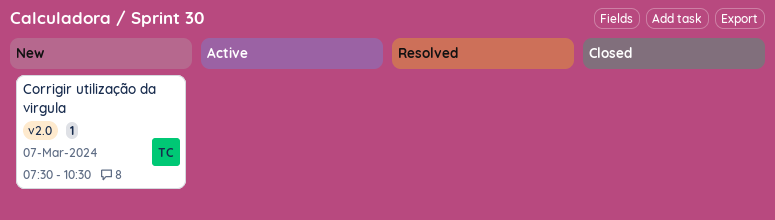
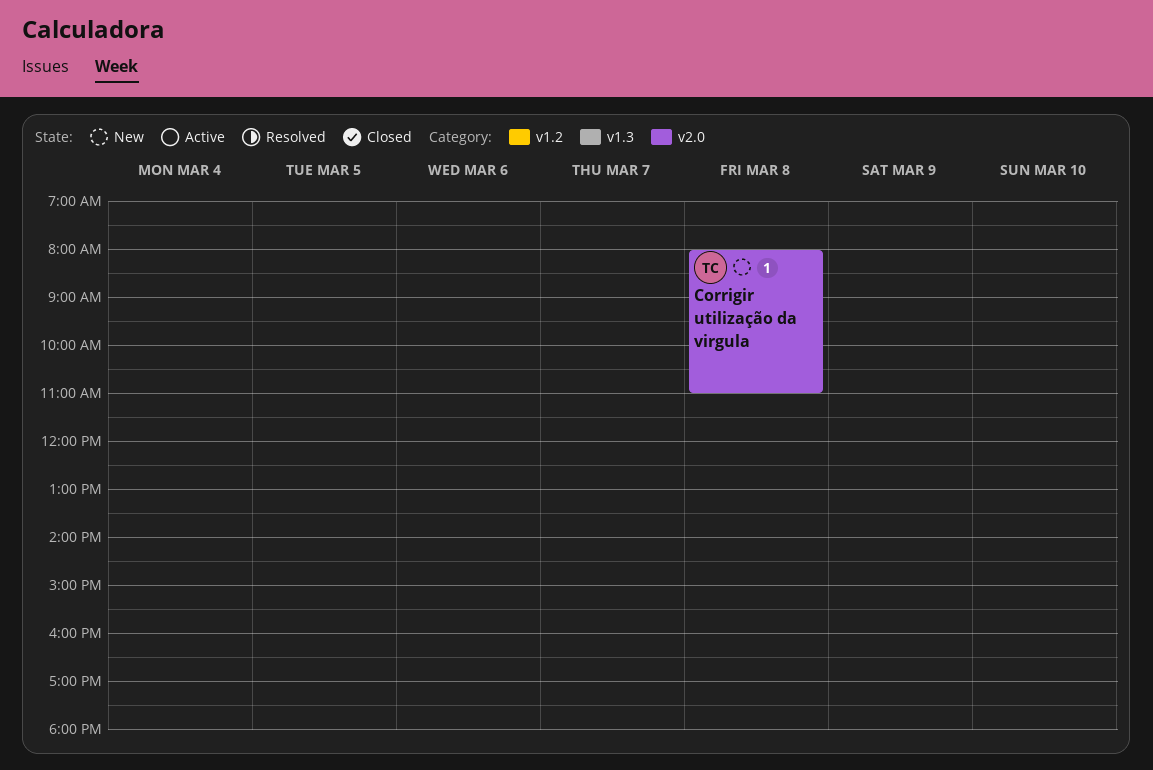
Corrigir utilização da virgula, day: Mar 7 -> Mar 8
Corrigir utilização da virgula, begins: 07:30 -> 08:00
Corrigir utilização da virgula, ends: 10:30 -> 11:00

